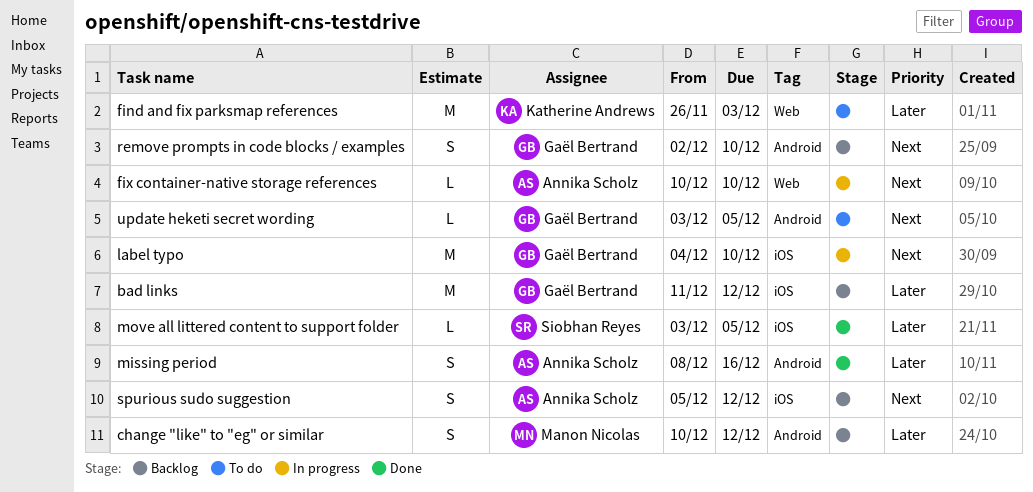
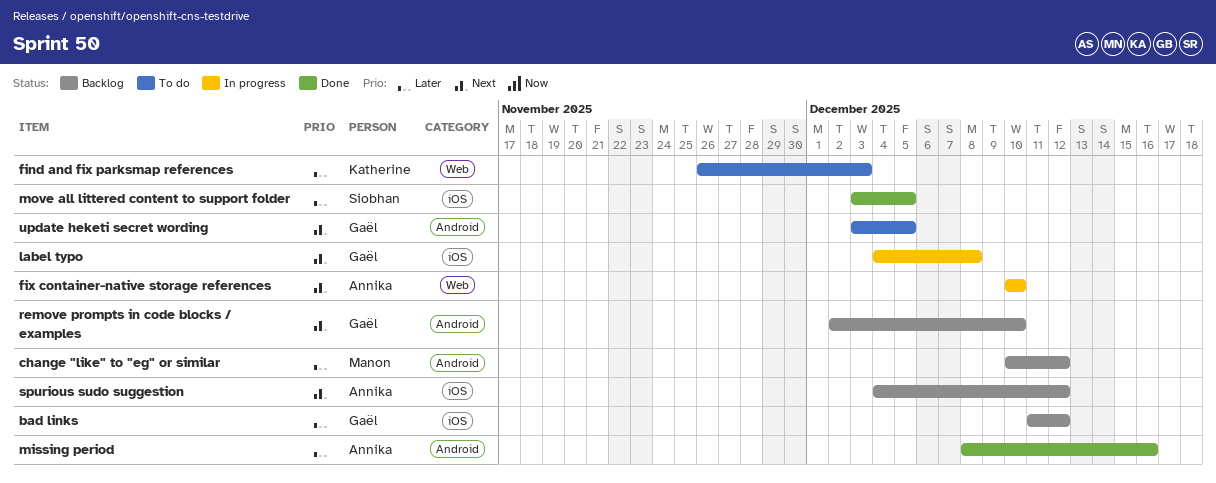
label typo, due: Dec 10 -> Dec 8
spurious sudo suggestion, start: Dec 5 -> Dec 4

